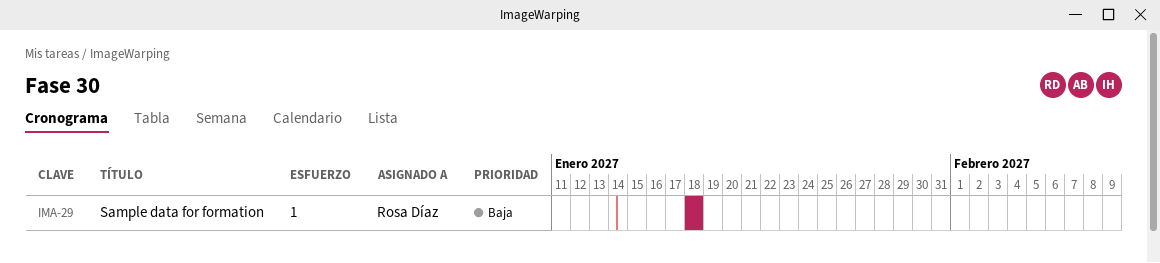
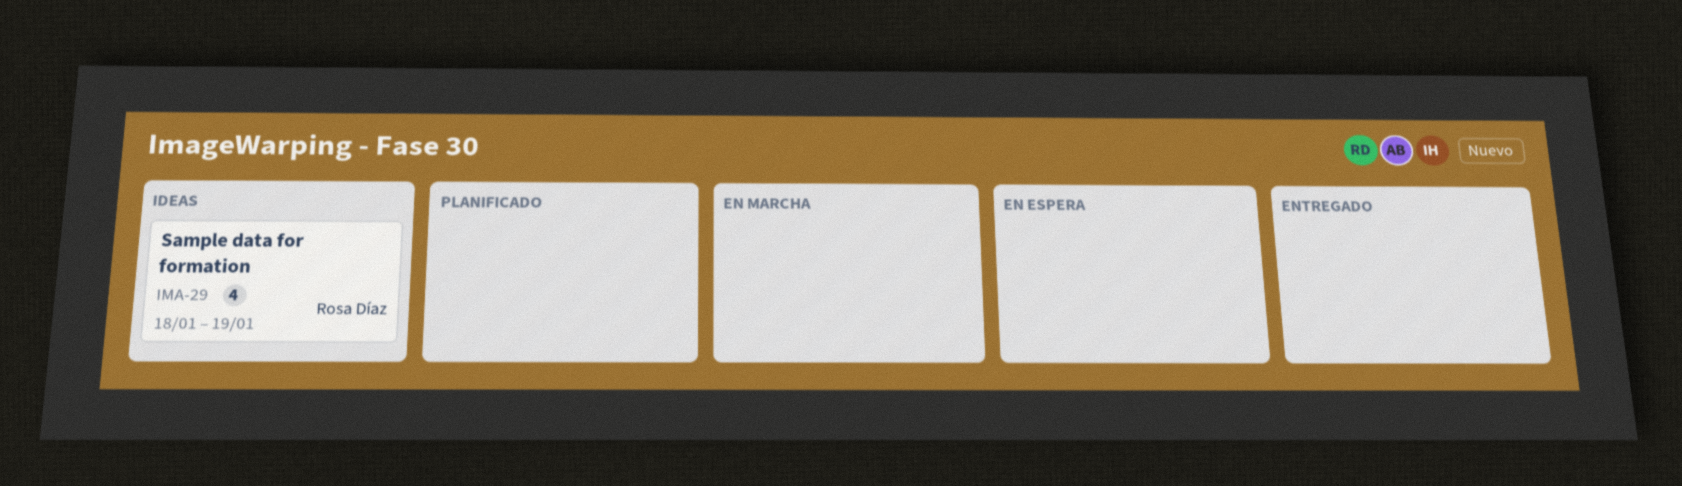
IMA-29, estimate: 1 -> 4
IMA-29, due: Jan 18 -> Jan 19

